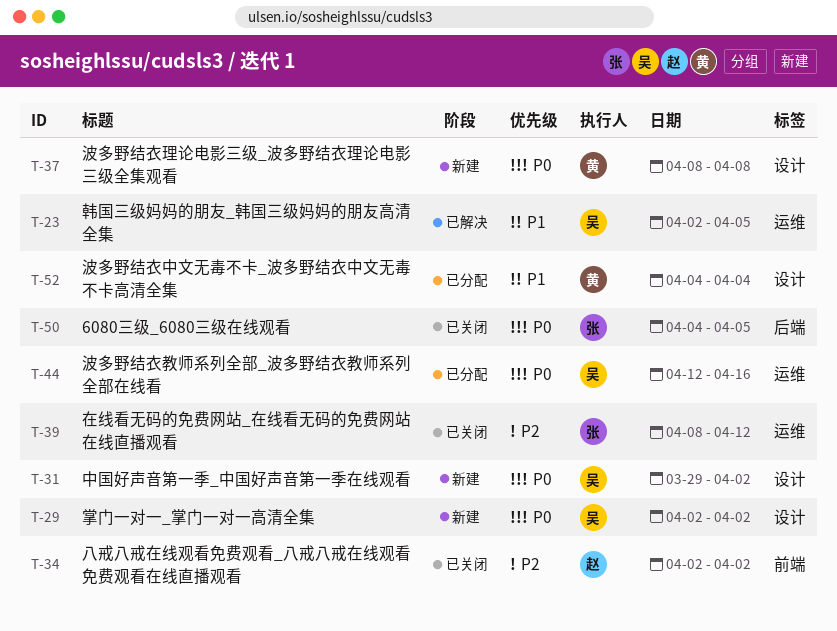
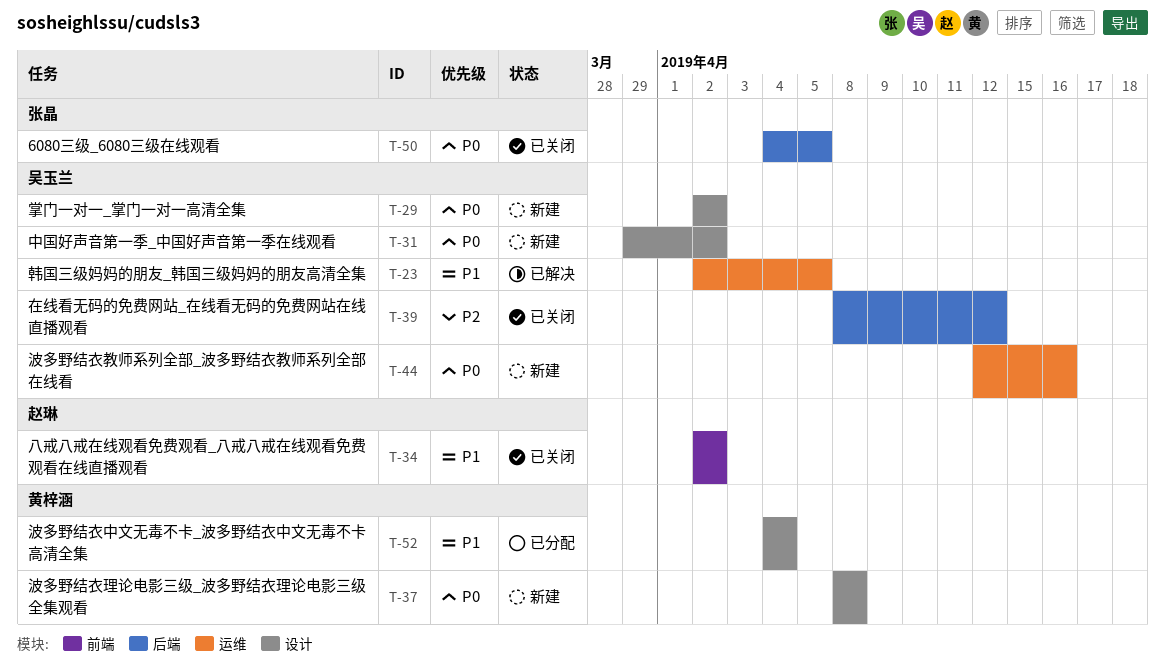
T-34, priority: P2 -> P1
T-39, owner: 张晶 -> 吴玉兰
T-39, label: 运维 -> 后端
T-44, status: 已分配 -> 新建

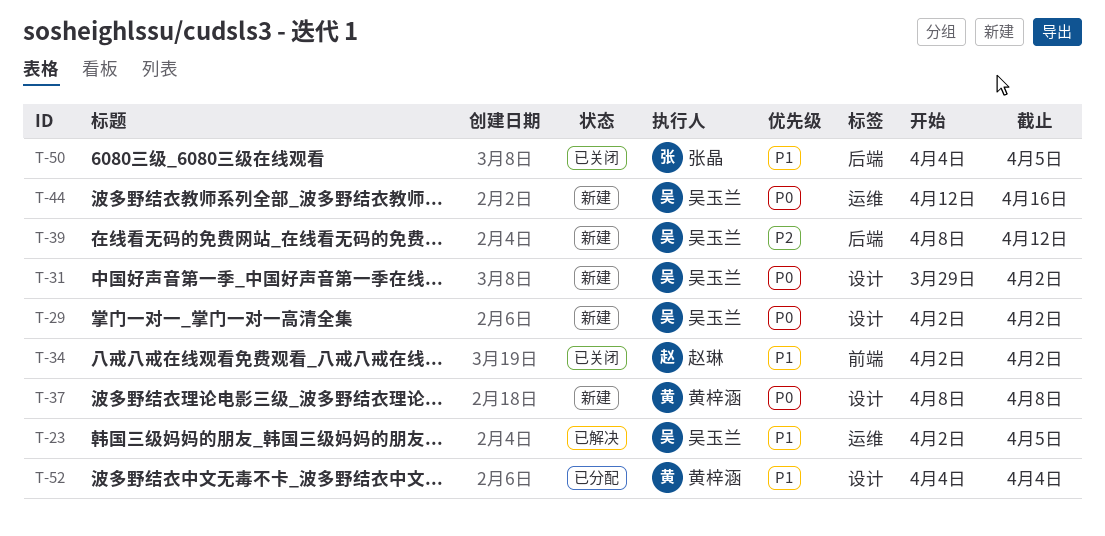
T-39, status: 已关闭 -> 新建
T-50, priority: P0 -> P1

